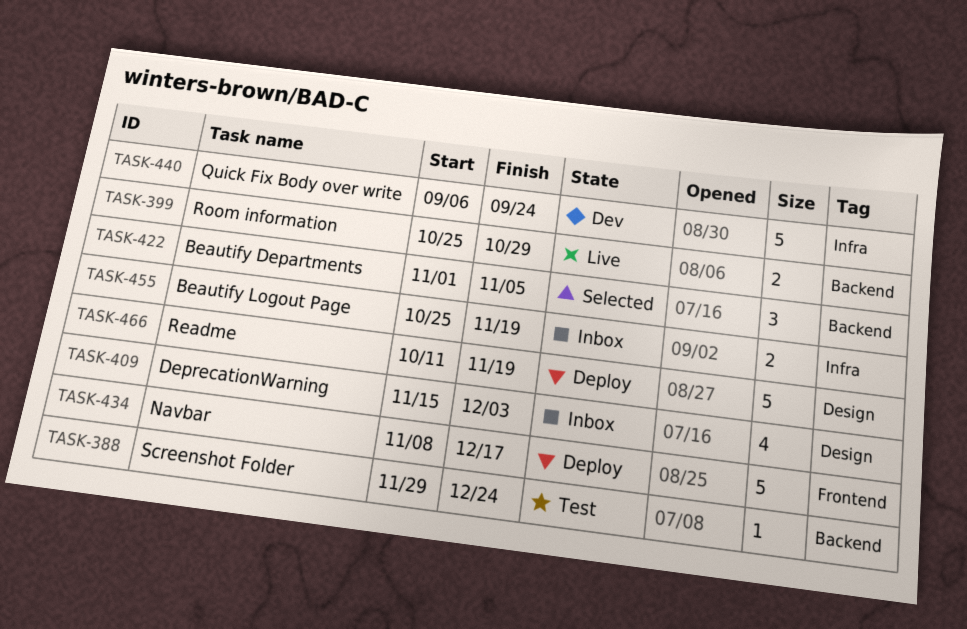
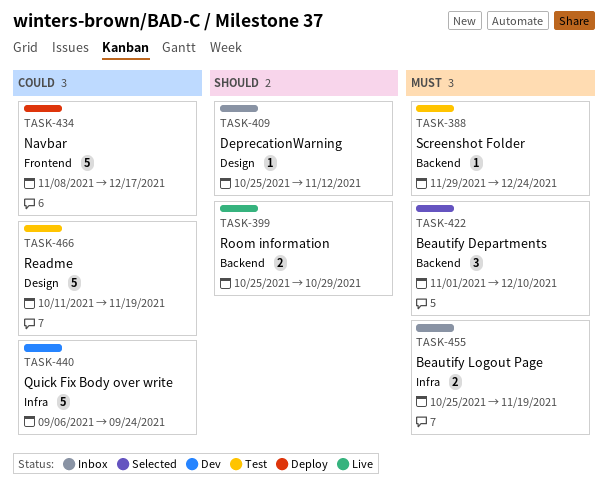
TASK-409, estimate: 4 -> 1
TASK-409, start: Nov 15 -> Oct 25
TASK-409, due: Dec 3 -> Nov 12
TASK-422, due: Nov 5 -> Dec 10
TASK-466, status: Deploy -> Test

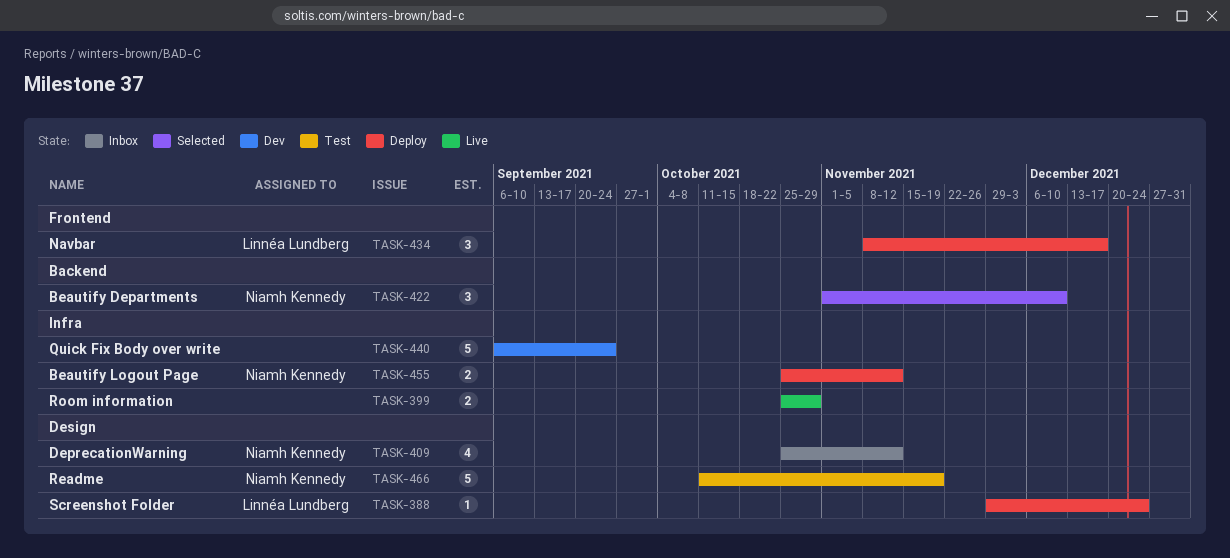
TASK-388, status: Test -> Deploy
TASK-388, label: Backend -> Design
TASK-399, label: Backend -> Infra
TASK-409, estimate: 1 -> 4
TASK-434, estimate: 5 -> 3
TASK-455, status: Inbox -> Deploy
TASK-455, due: Nov 19 -> Nov 12

